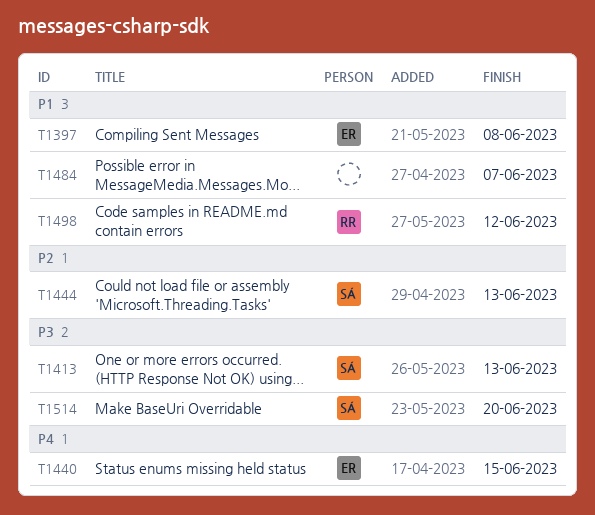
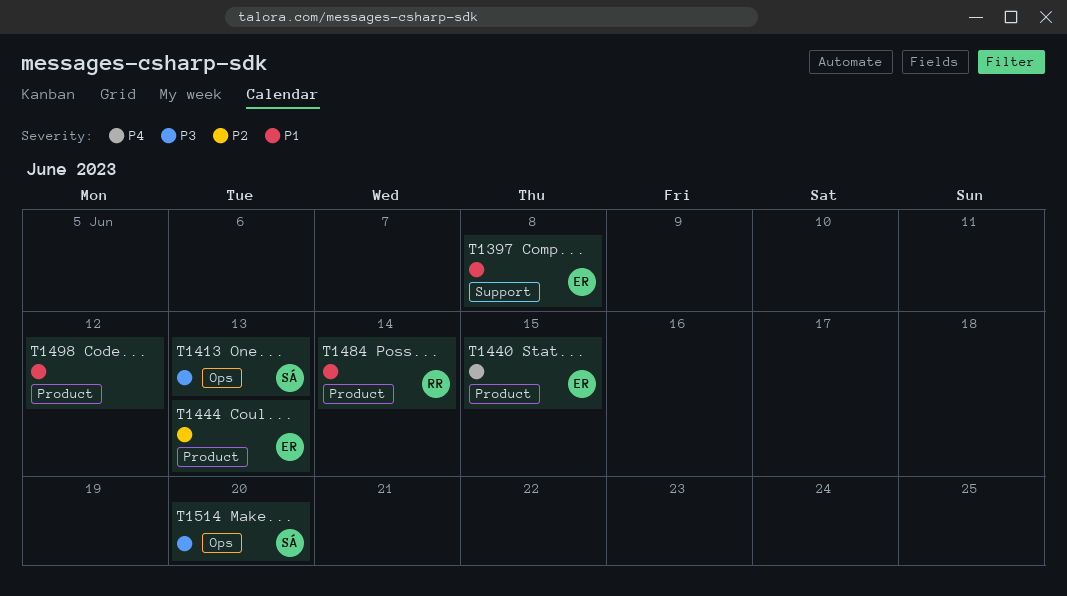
T1444, owner: SÁ -> ER
T1484, owner: none -> RR
T1484, due: Jun 7 -> Jun 14
T1498, owner: RR -> none

